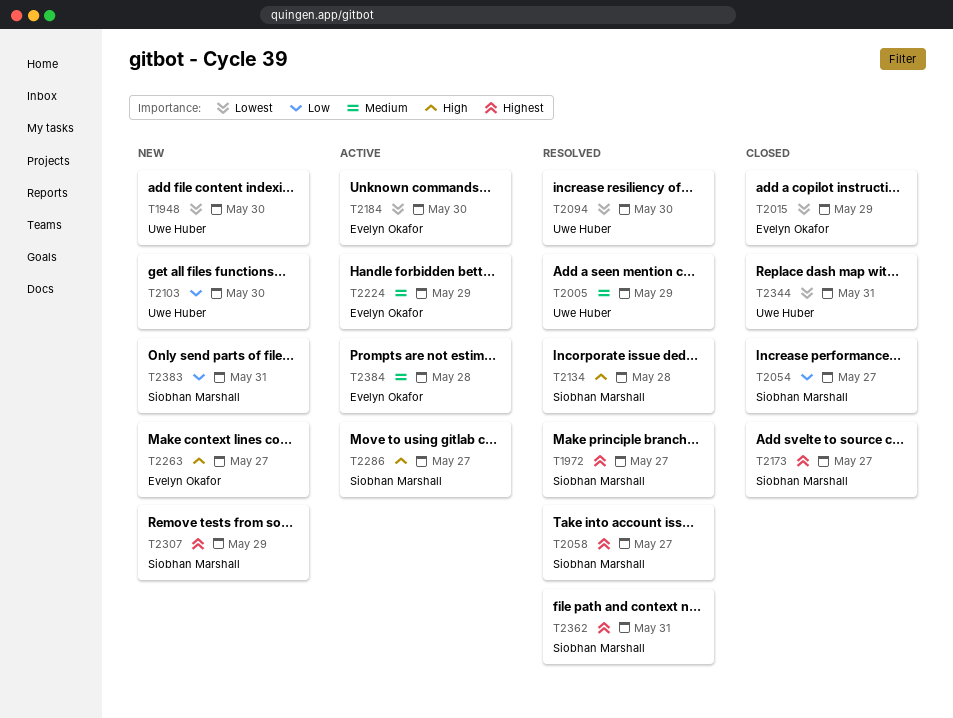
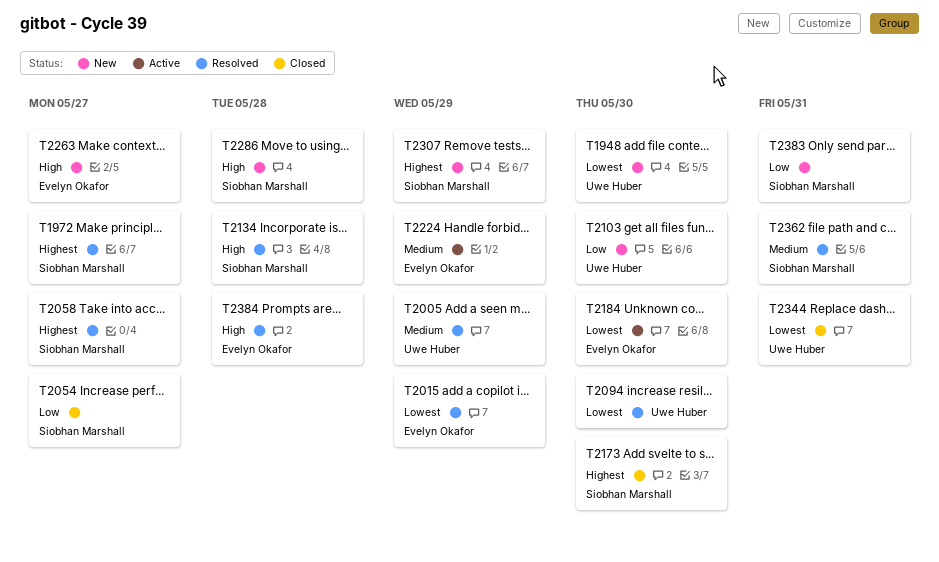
T2015, status: Closed -> Resolved
T2173, due: May 27 -> May 30
T2286, status: Active -> New
T2286, due: May 27 -> May 28
T2362, priority: Highest -> Medium
T2384, status: Active -> Resolved
T2384, priority: Medium -> High

